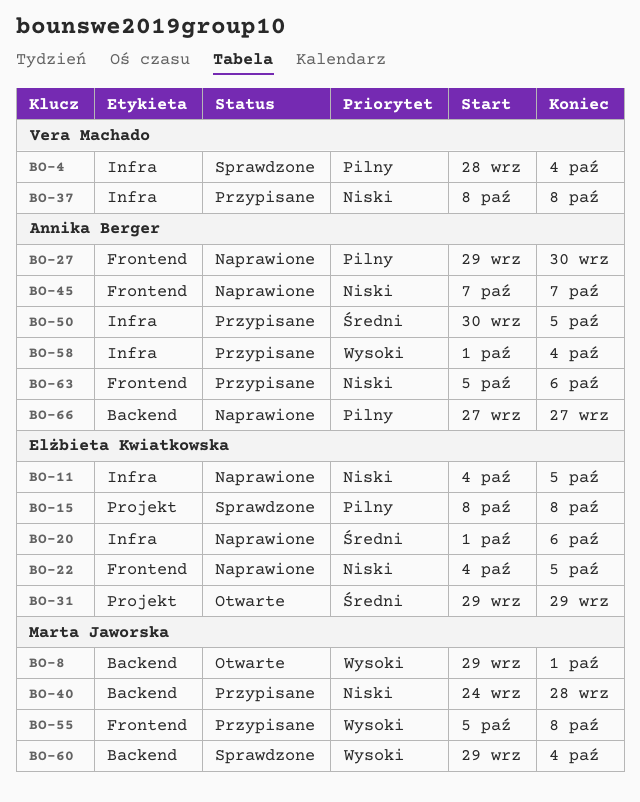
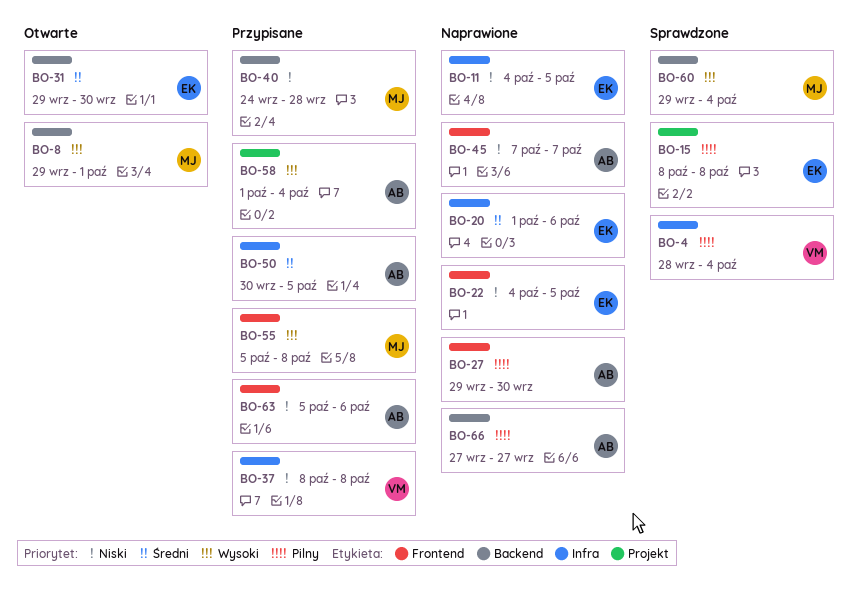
BO-31, label: Projekt -> Backend
BO-31, due: Sep 29 -> Sep 30
BO-58, label: Infra -> Projekt

